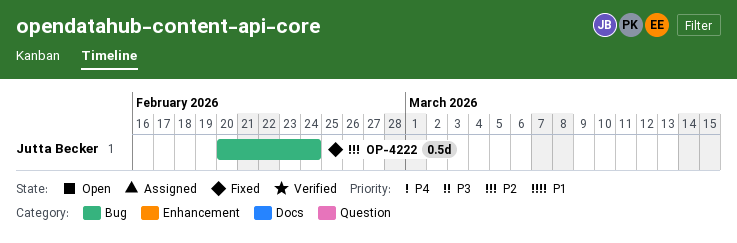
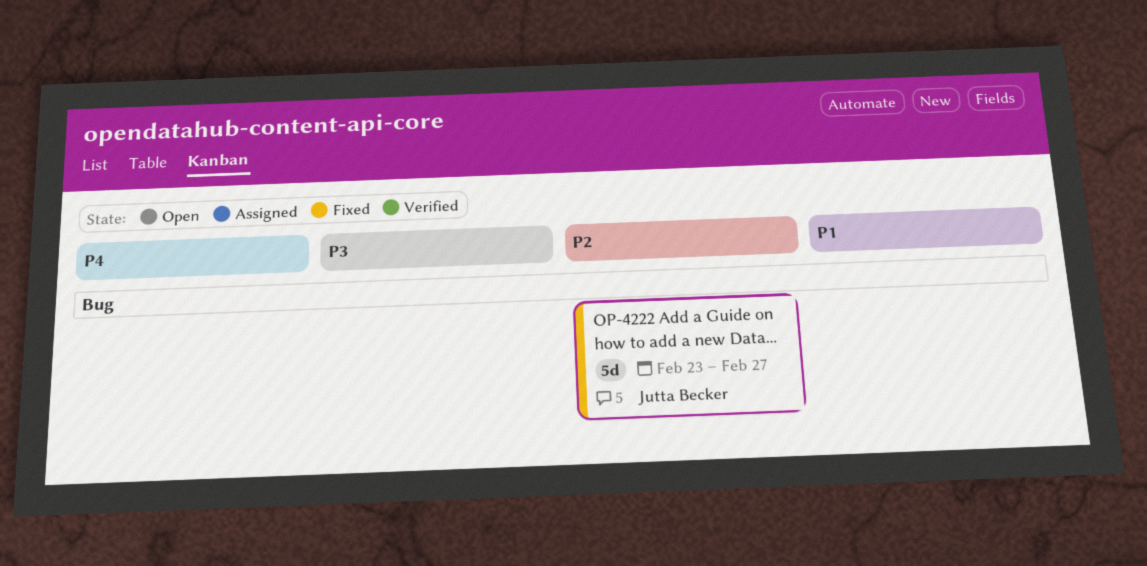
OP-4222, estimate: 0.5d -> 5d
OP-4222, start: Feb 20 -> Feb 23
OP-4222, due: Feb 24 -> Feb 27

